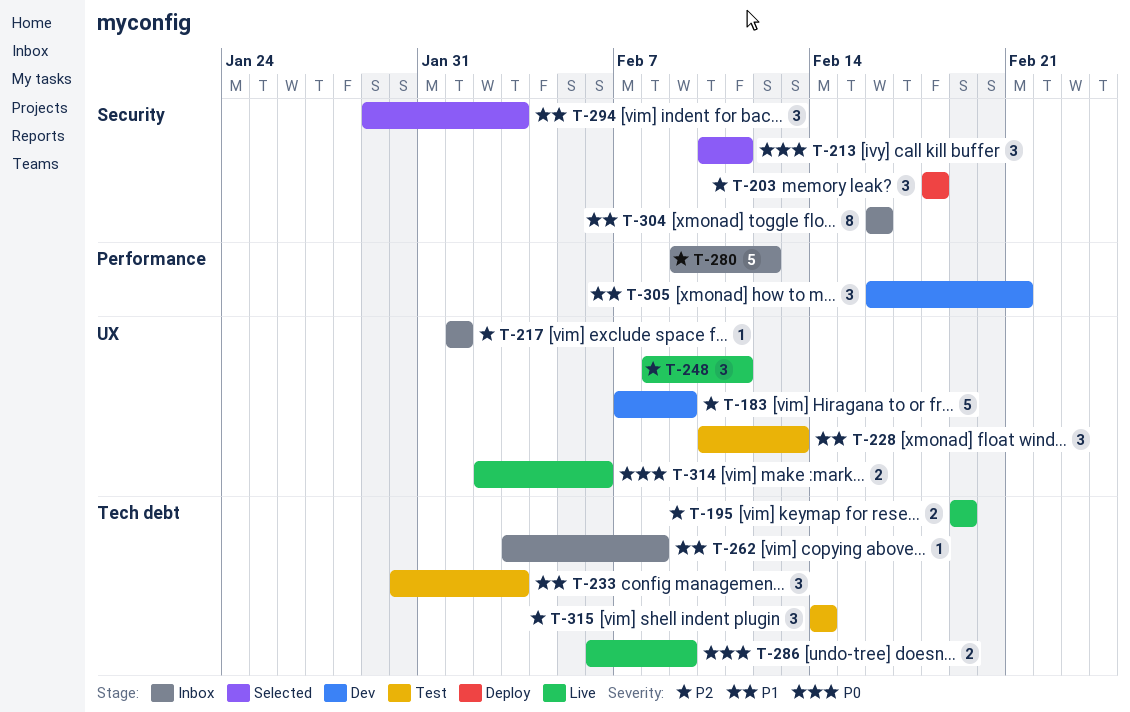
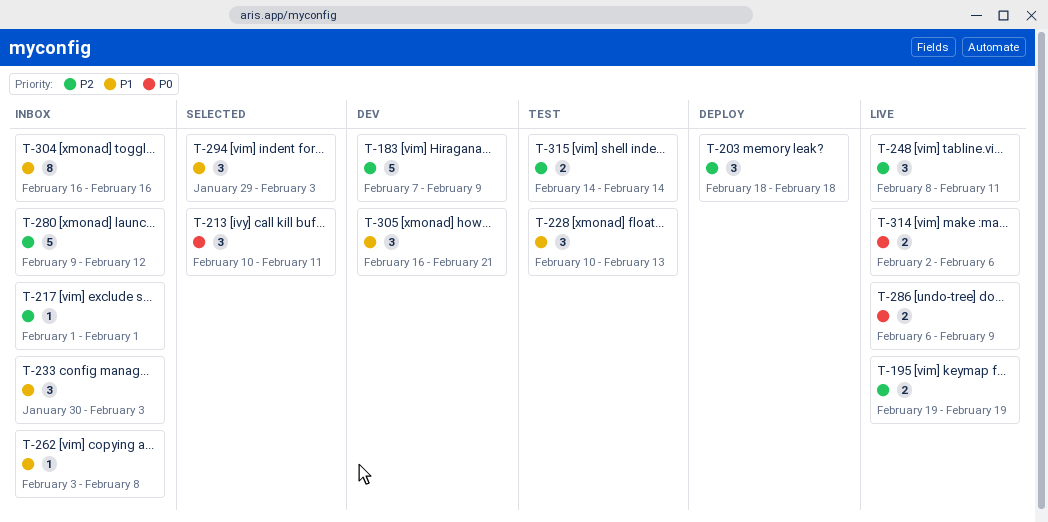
T-233, status: Test -> Inbox
T-315, estimate: 3 -> 2

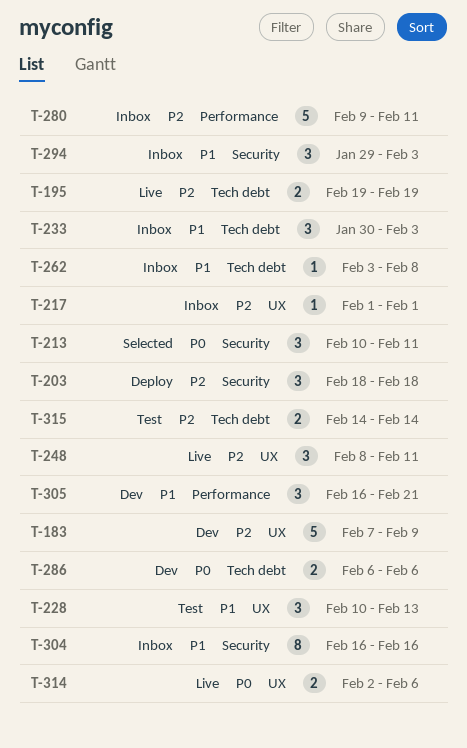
T-280, due: Feb 12 -> Feb 11
T-286, status: Live -> Dev
T-286, due: Feb 9 -> Feb 6
T-294, status: Selected -> Inbox

